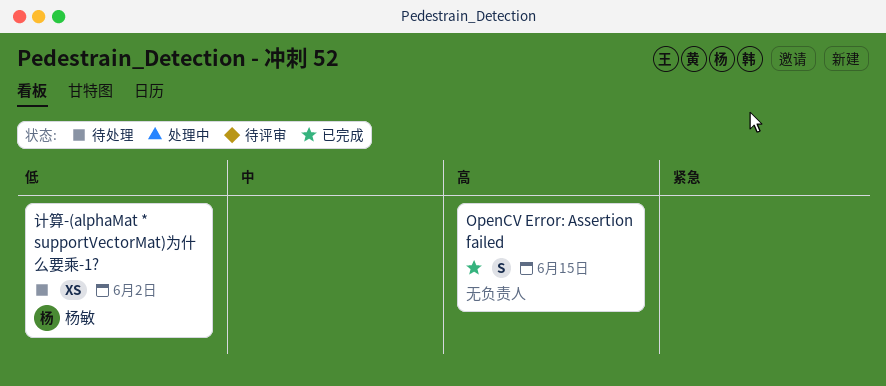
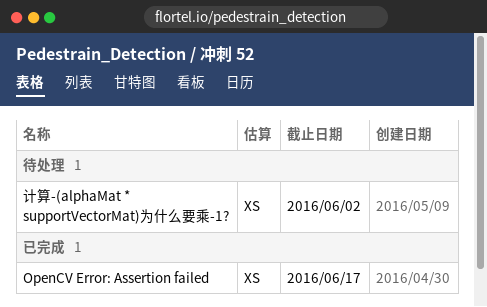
OpenCV Error: Assertion failed, estimate: S -> XS
OpenCV Error: Assertion failed, due: Jun 15 -> Jun 17

